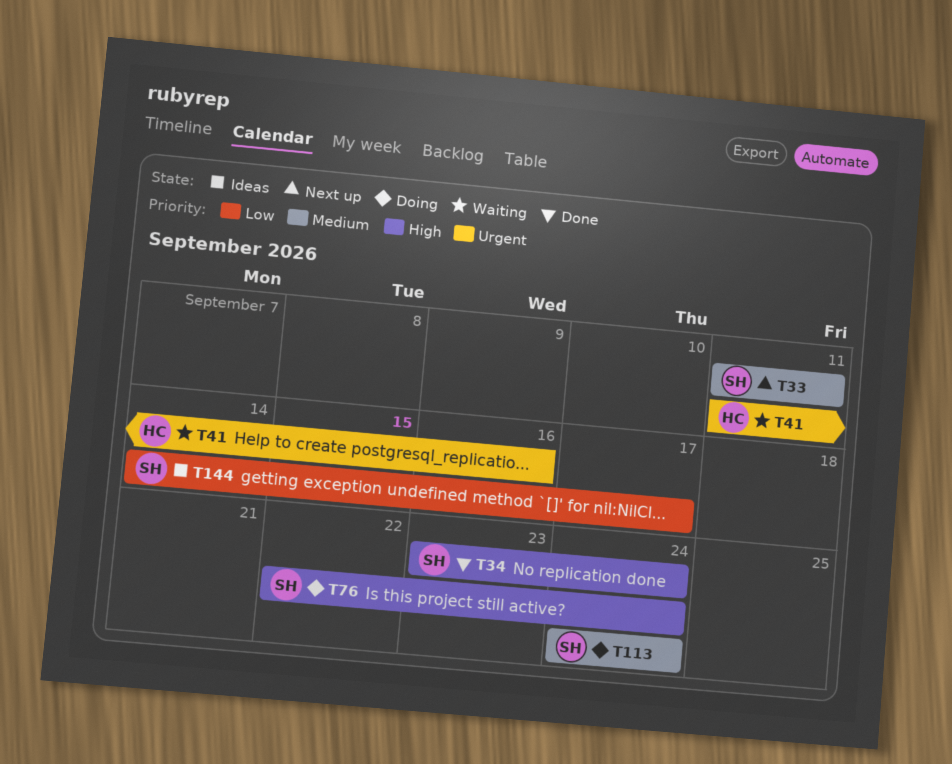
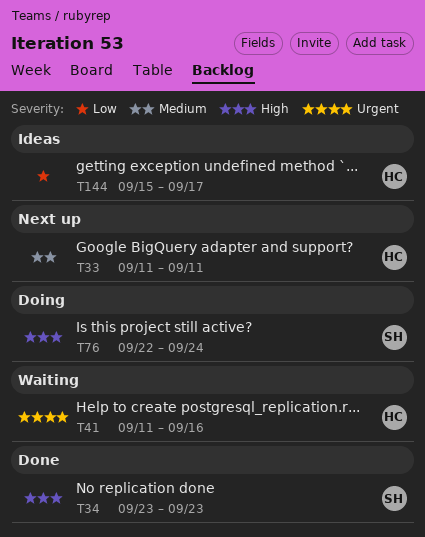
T33, owner: SH -> HC
T34, due: Sep 24 -> Sep 23
T113: present -> none
T144, owner: SH -> HC
T144, start: Sep 14 -> Sep 15

